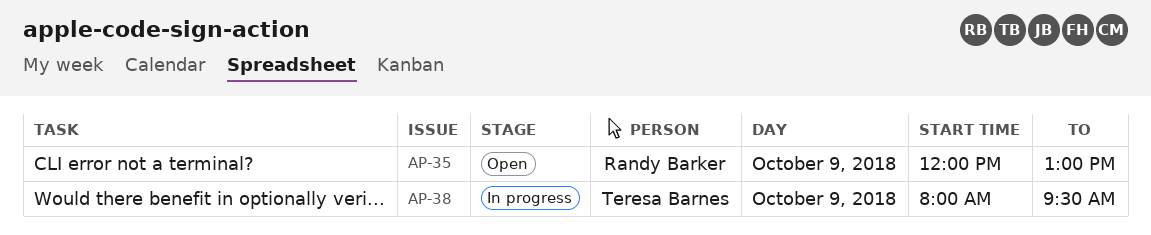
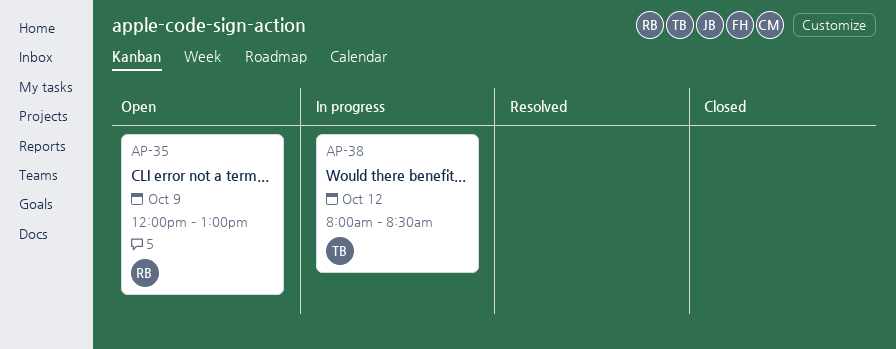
AP-38, day: Oct 9 -> Oct 12
AP-38, ends: 09:30 -> 08:30

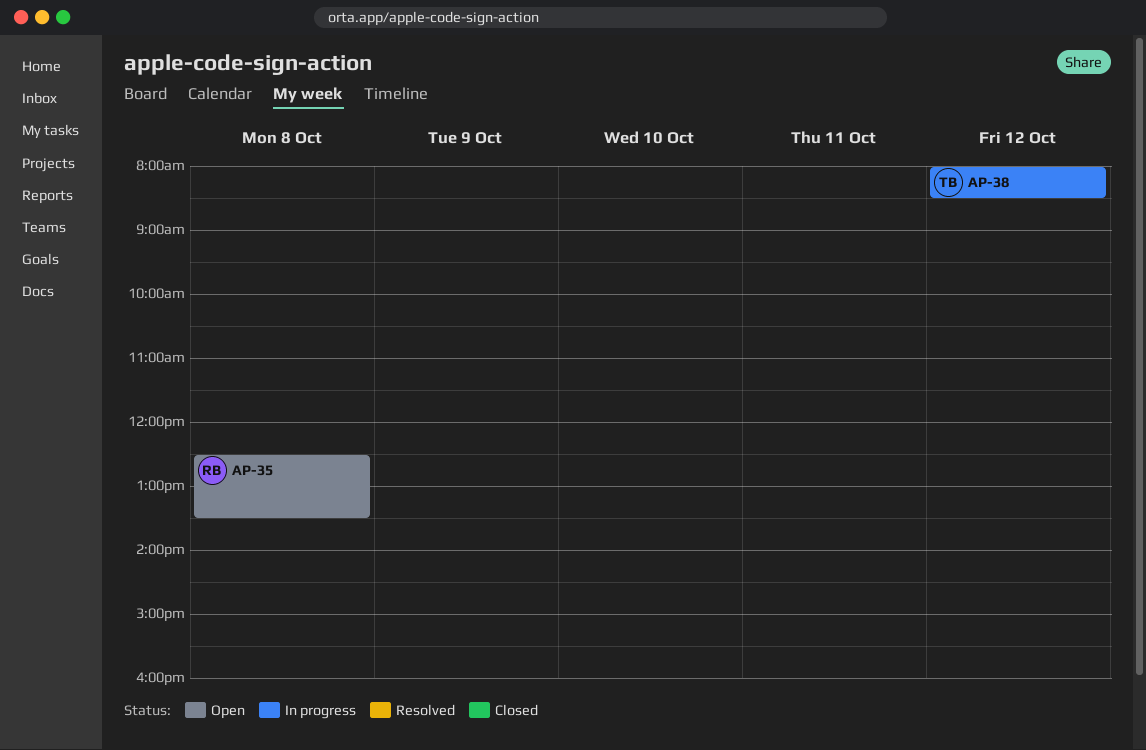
AP-35, day: Oct 9 -> Oct 8
AP-35, begins: 12:00 -> 12:30
AP-35, ends: 13:00 -> 13:30

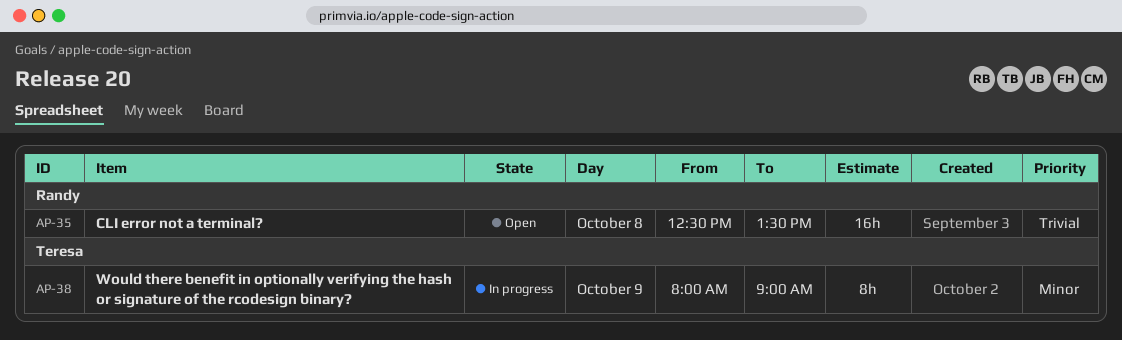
AP-38, day: Oct 12 -> Oct 9
AP-38, ends: 08:30 -> 09:00

